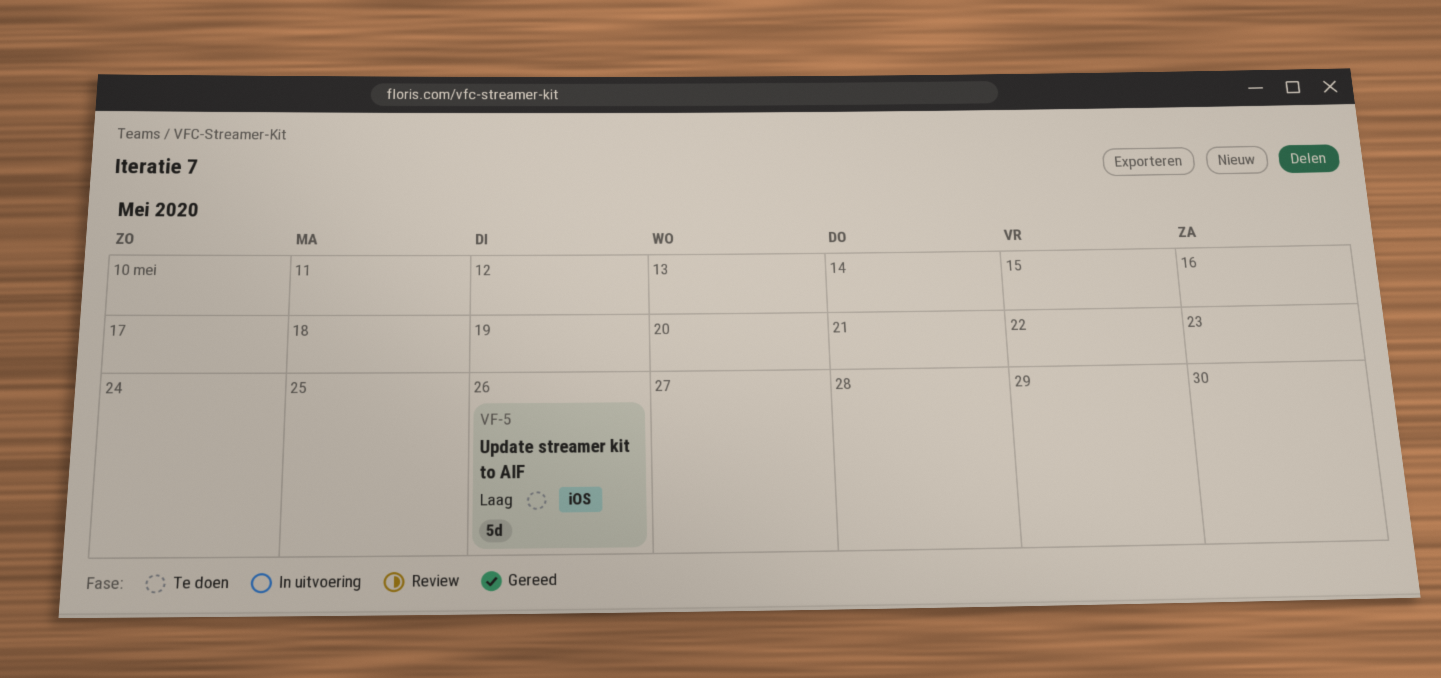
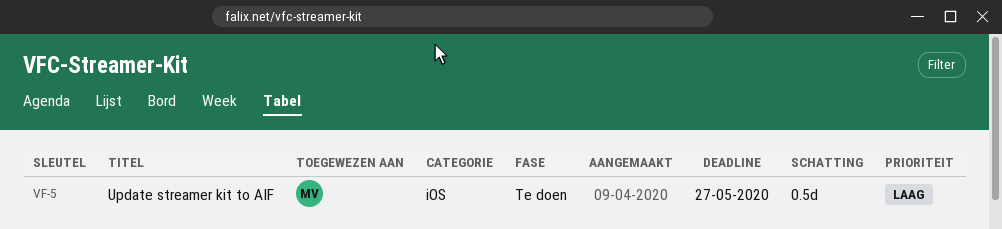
VF-5, estimate: 5d -> 0.5d
VF-5, due: May 26 -> May 27

